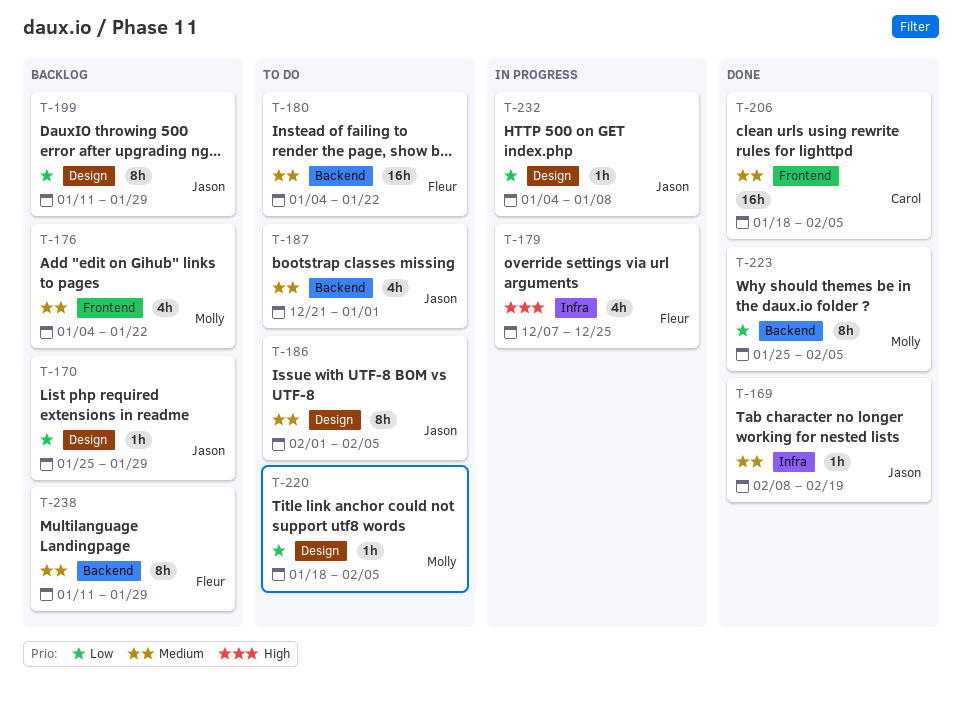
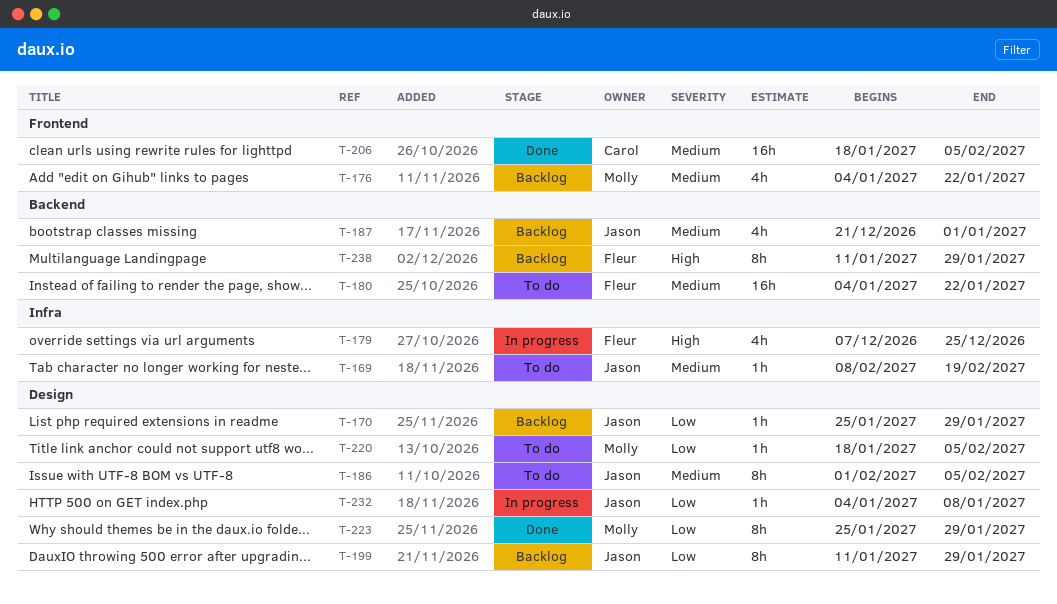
T-169, status: Done -> To do
T-187, status: To do -> Backlog
T-223, label: Backend -> Design
T-223, due: Feb 5 -> Jan 29
T-238, priority: Medium -> High

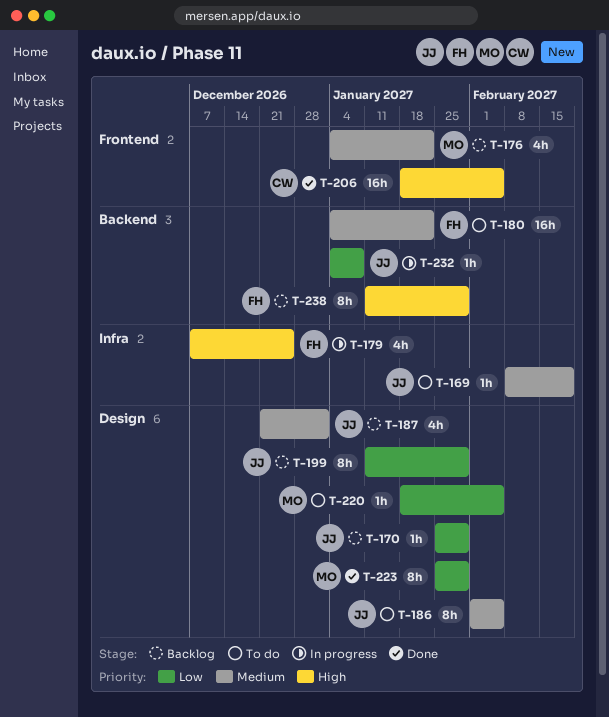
T-187, label: Backend -> Design
T-206, priority: Medium -> High
T-232, label: Design -> Backend

